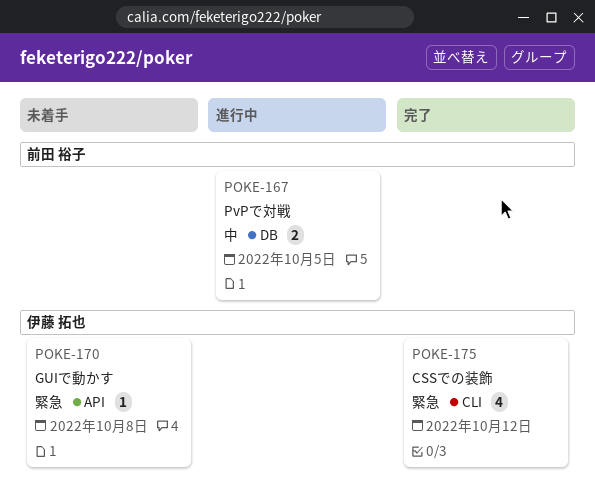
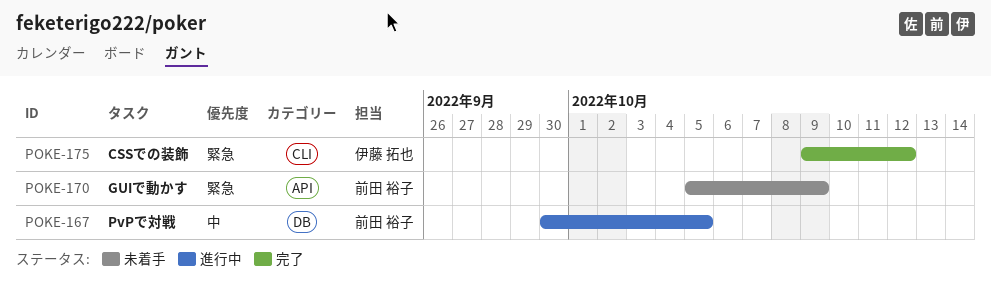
POKE-170, owner: 伊藤 拓也 -> 前田 裕子
POKE-170, due: Oct 8 -> Oct 9

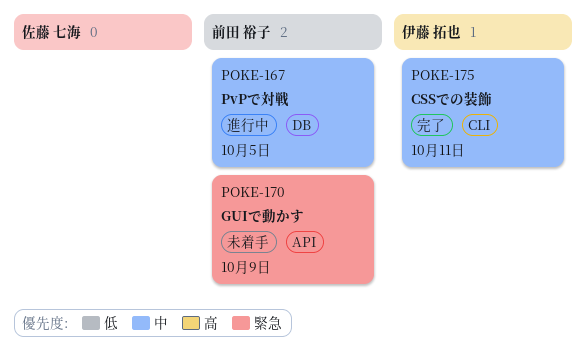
POKE-175, priority: 緊急 -> 中
POKE-175, due: Oct 12 -> Oct 11

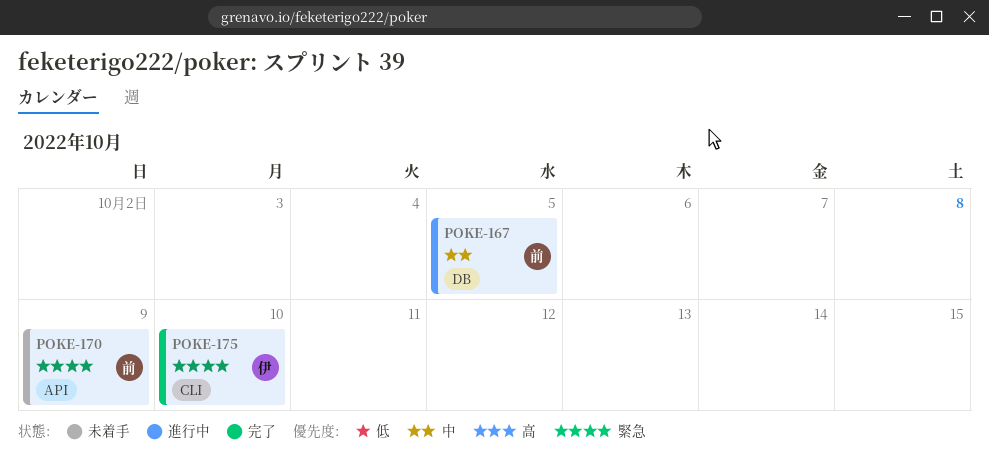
POKE-175, priority: 中 -> 緊急
POKE-175, due: Oct 11 -> Oct 10

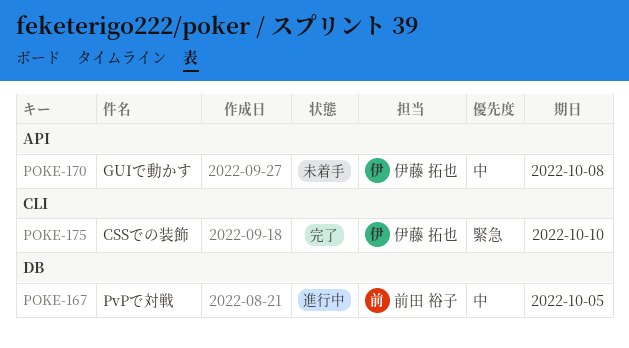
POKE-170, owner: 前田 裕子 -> 伊藤 拓也
POKE-170, priority: 緊急 -> 中
POKE-170, due: Oct 9 -> Oct 8

